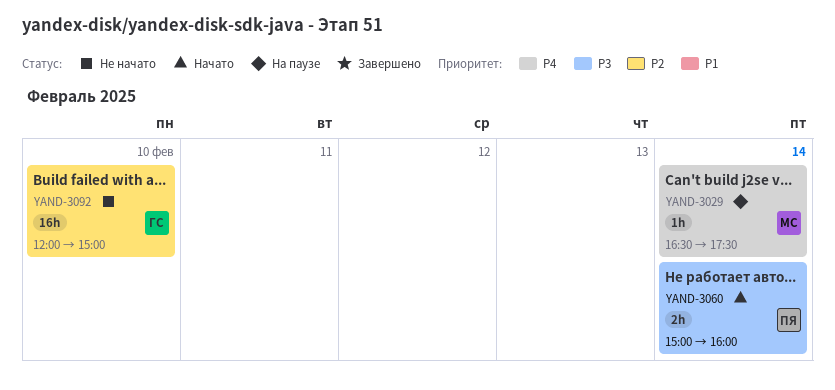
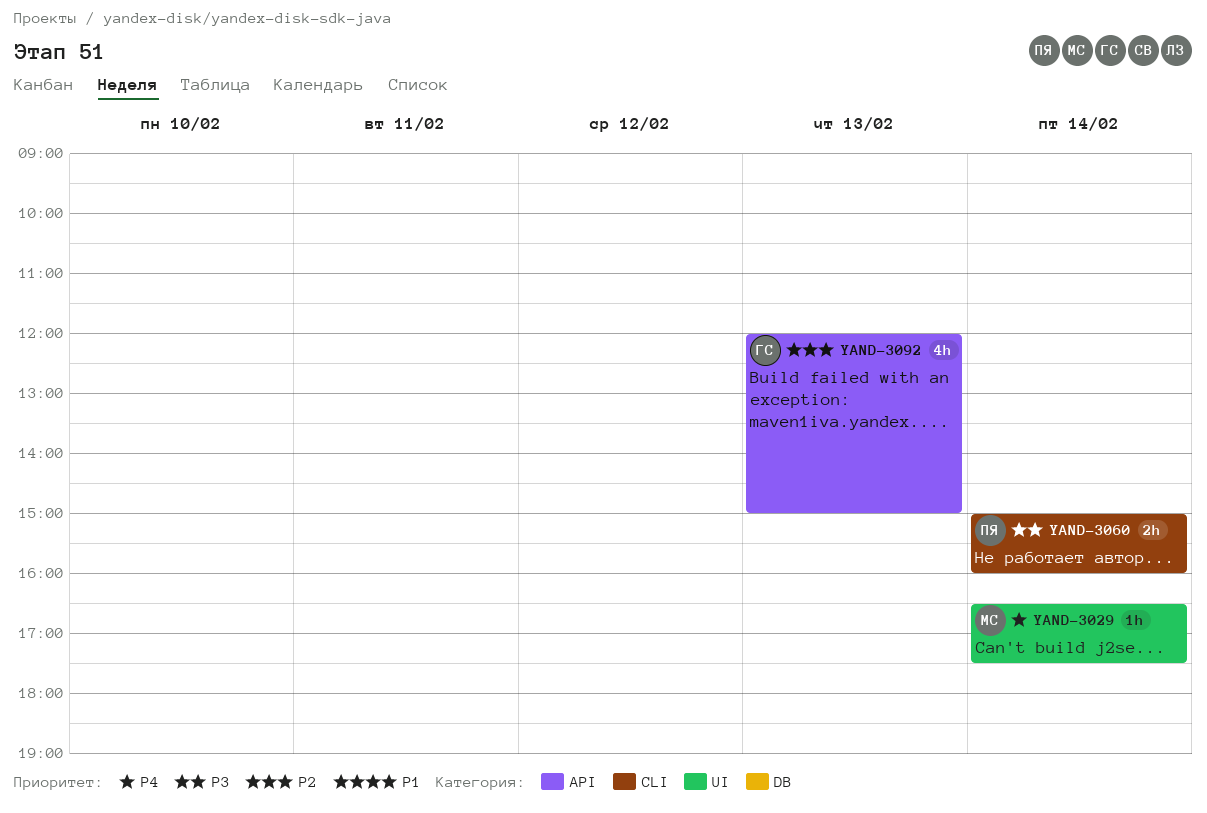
YAND-3092, estimate: 16h -> 4h
YAND-3092, day: Feb 10 -> Feb 13

